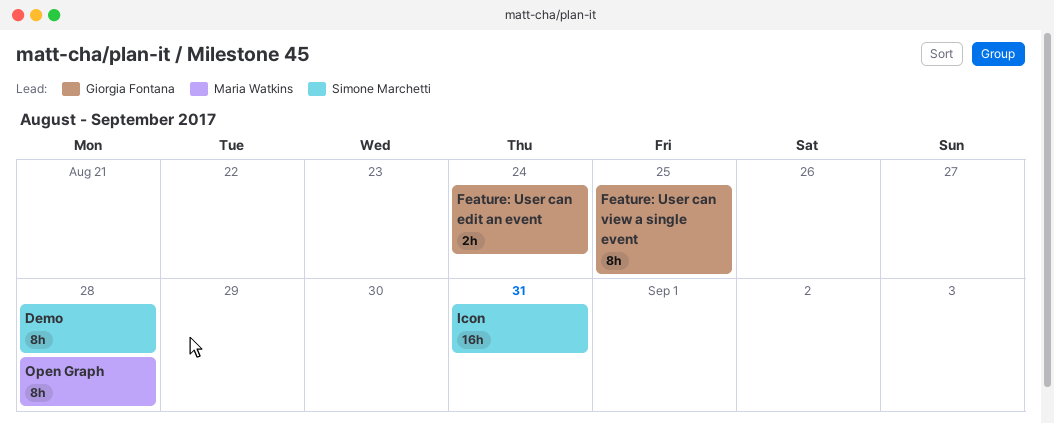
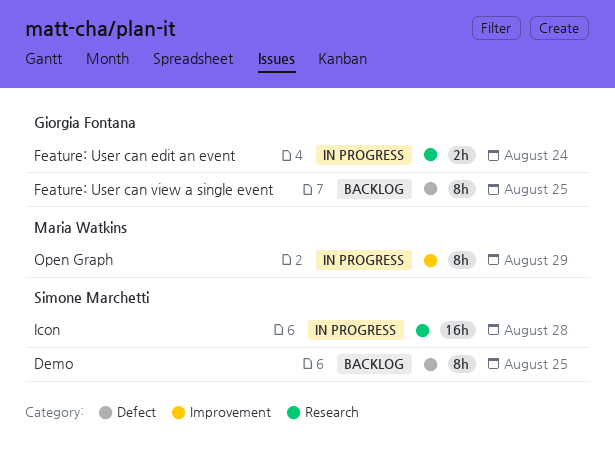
Demo, due: Aug 28 -> Aug 25
Icon, due: Aug 31 -> Aug 28
Open Graph, due: Aug 28 -> Aug 29

